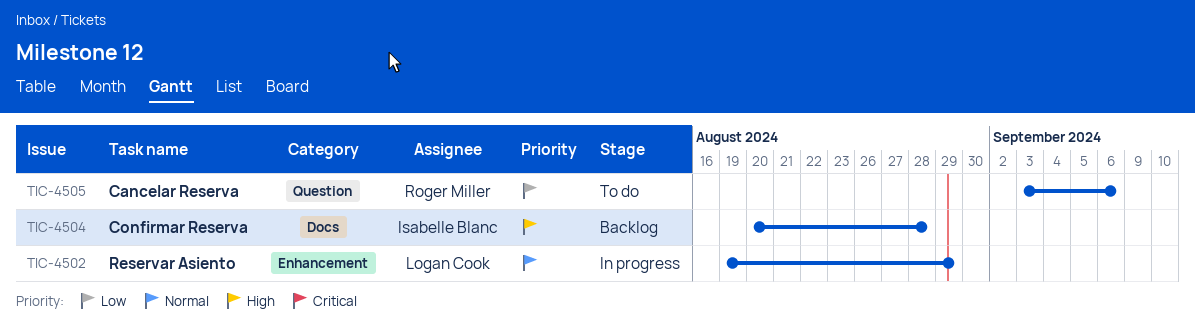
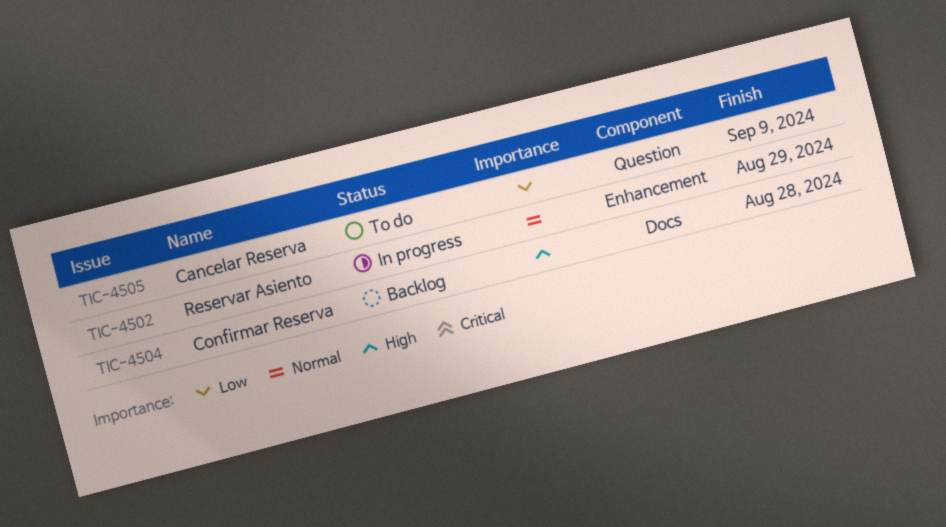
TIC-4505, due: Sep 6 -> Sep 9

